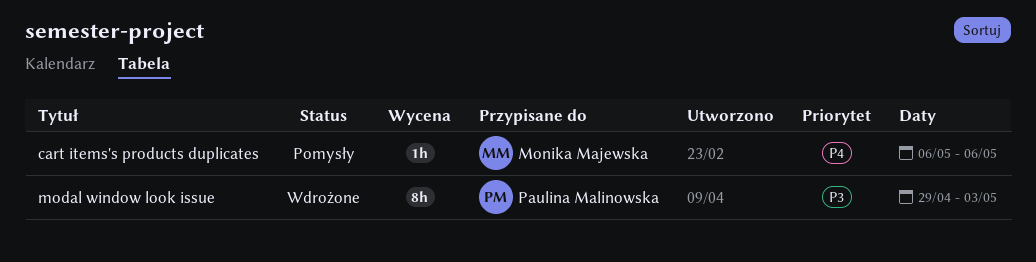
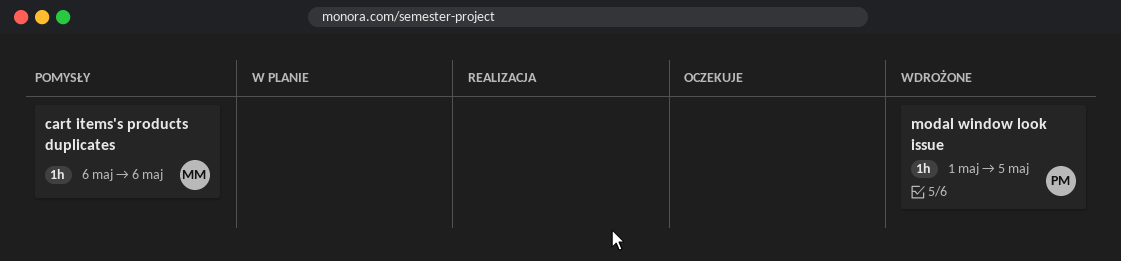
modal window look issue, estimate: 8h -> 1h
modal window look issue, start: Apr 29 -> May 1
modal window look issue, due: May 3 -> May 5

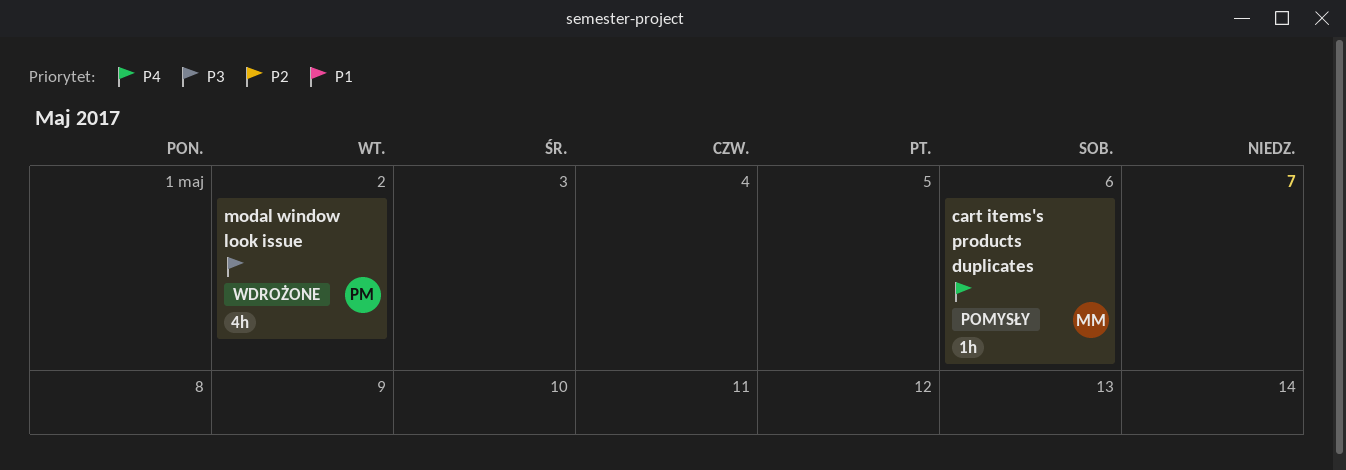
modal window look issue, estimate: 1h -> 4h
modal window look issue, due: May 5 -> May 2

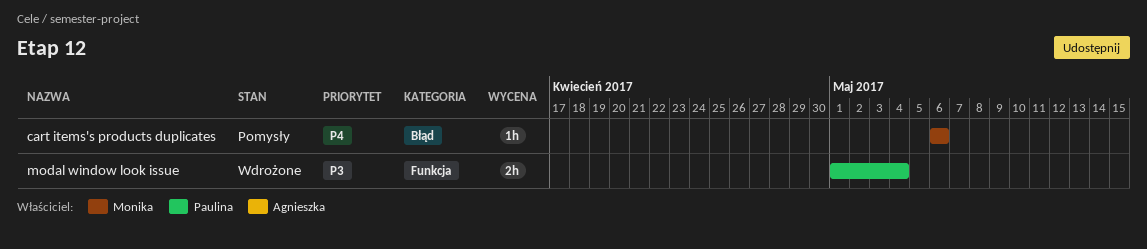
modal window look issue, estimate: 4h -> 2h
modal window look issue, due: May 2 -> May 4

